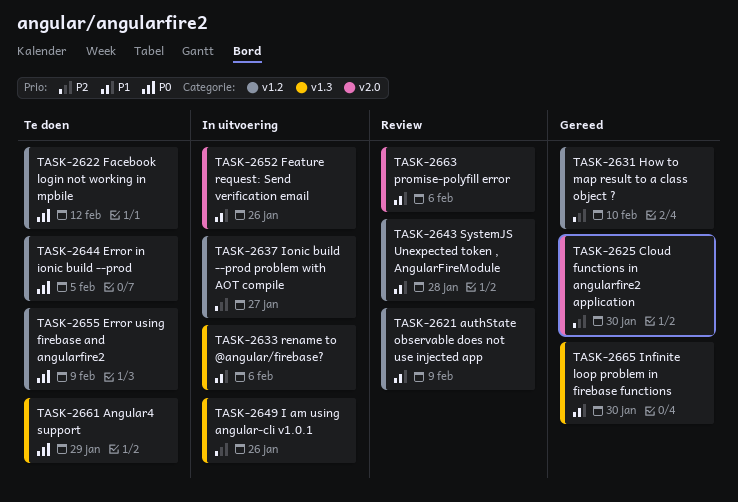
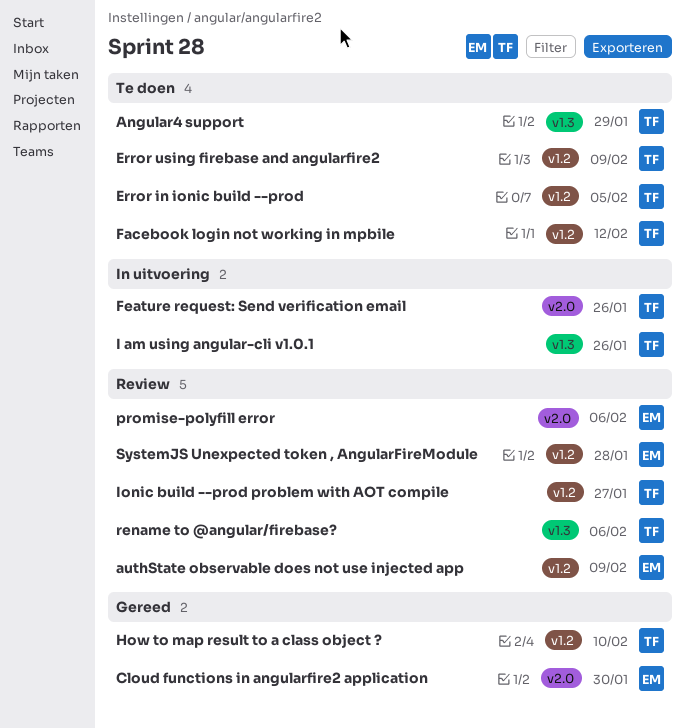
Infinite loop problem in firebase functions: present -> none
Ionic build --prod problem with AOT compile, status: In uitvoering -> Review
rename to @angular/firebase?, status: In uitvoering -> Review

